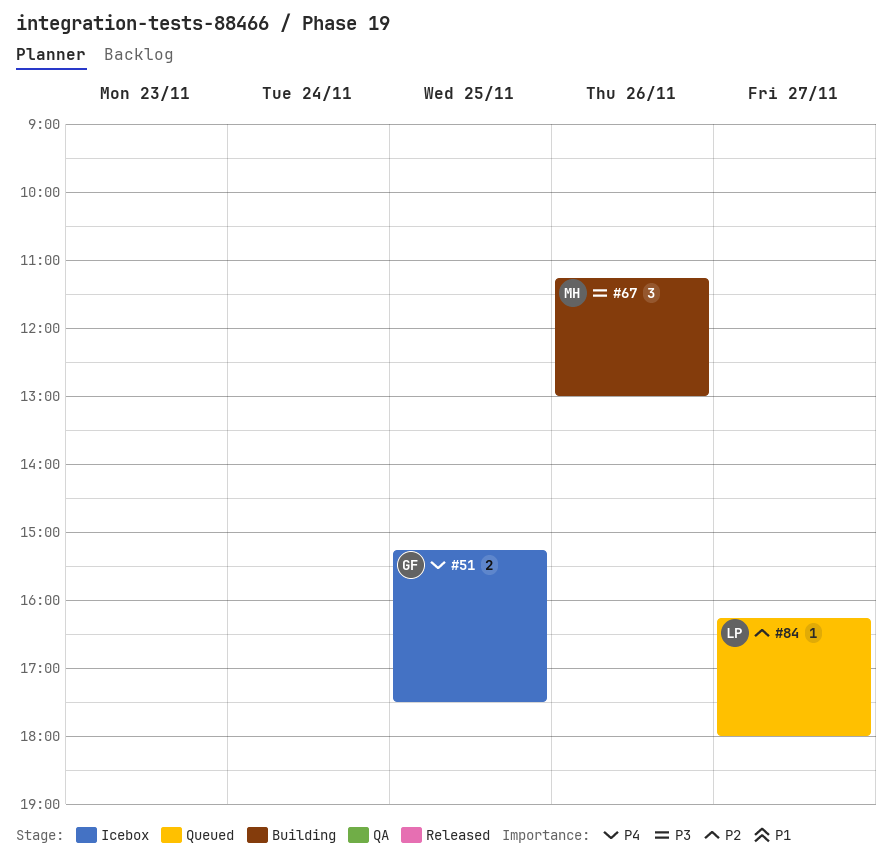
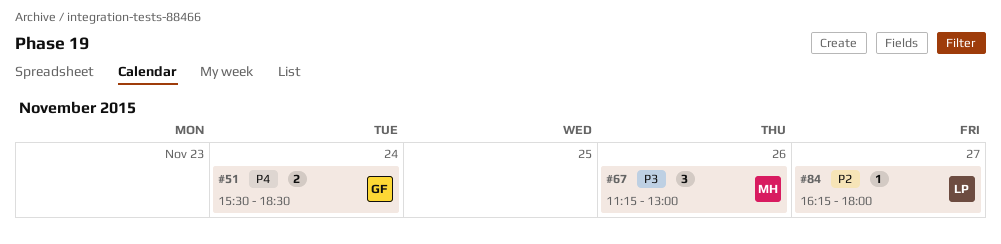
#51, day: Nov 25 -> Nov 24
#51, begins: 15:15 -> 15:30
#51, ends: 17:30 -> 18:30

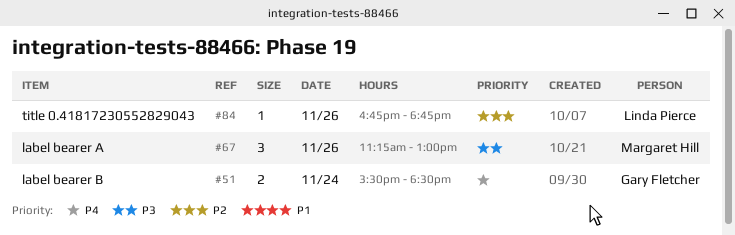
#84, day: Nov 27 -> Nov 26
#84, begins: 16:15 -> 16:45
#84, ends: 18:00 -> 18:45

